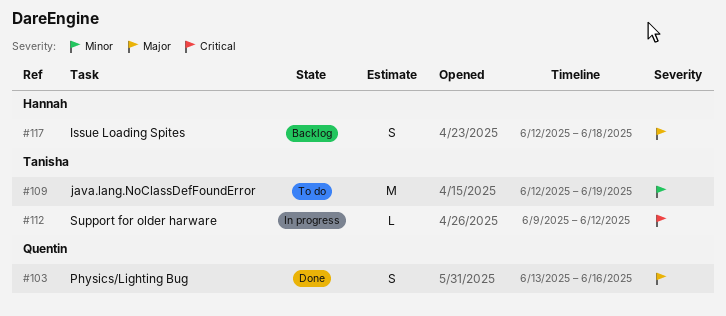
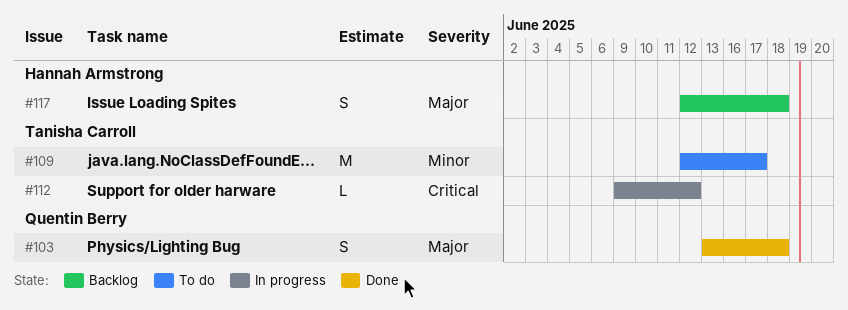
#103, due: Jun 16 -> Jun 18
#109, due: Jun 19 -> Jun 17

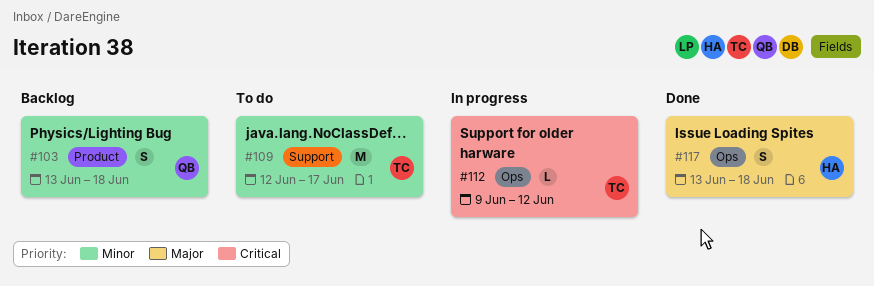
#103, status: Done -> Backlog
#103, priority: Major -> Minor
#117, status: Backlog -> Done
#117, start: Jun 12 -> Jun 13

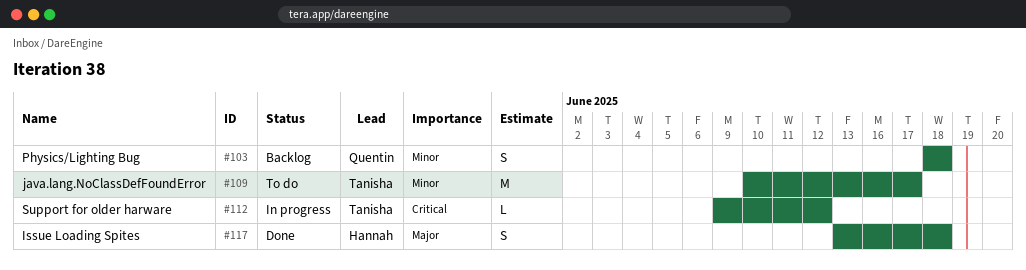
#103, start: Jun 13 -> Jun 18
#109, start: Jun 12 -> Jun 10

